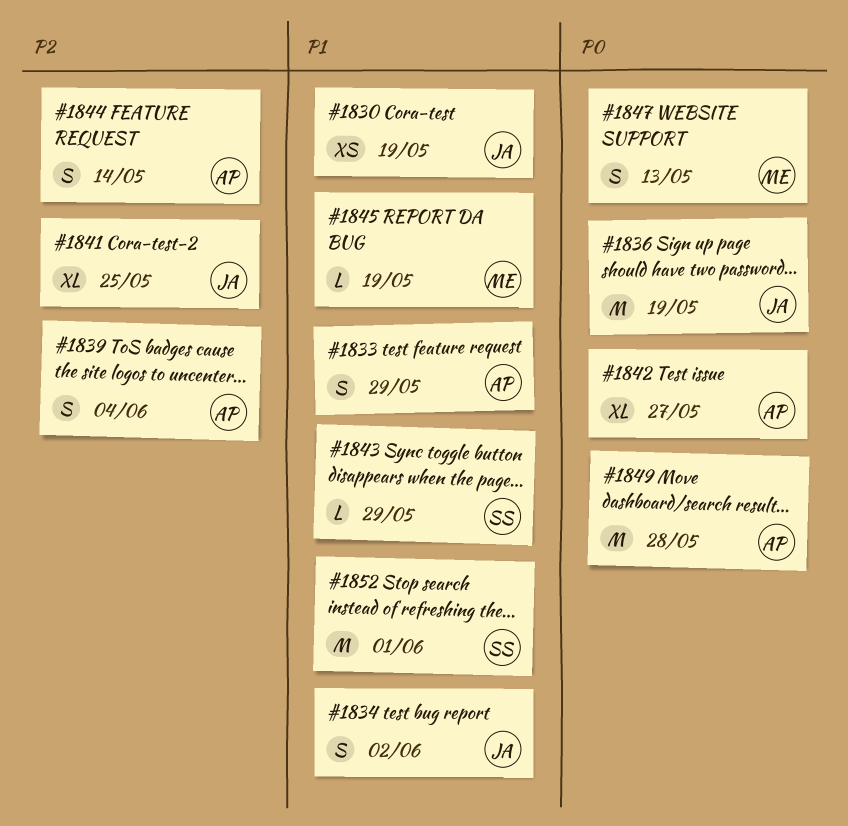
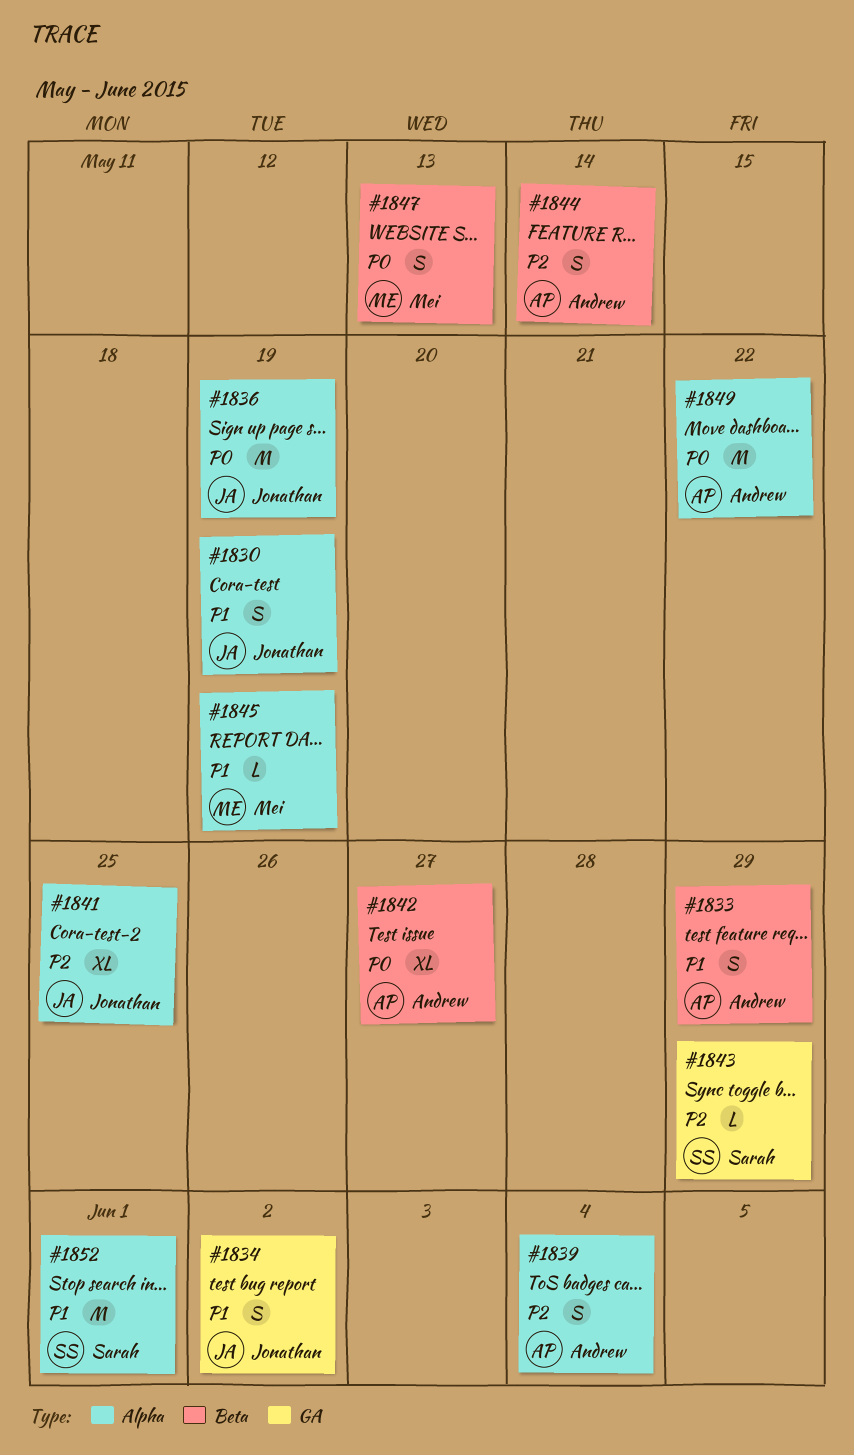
#1830, estimate: XS -> S
#1843, priority: P1 -> P2
#1849, due: May 28 -> May 22

